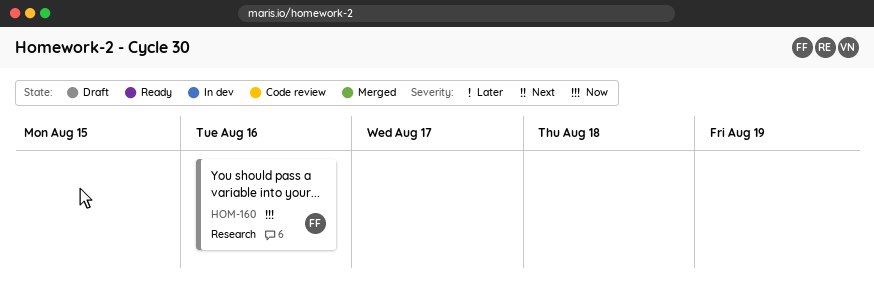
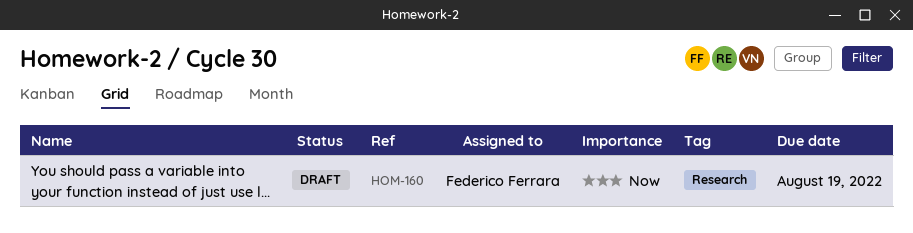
HOM-160, due: Aug 16 -> Aug 19

